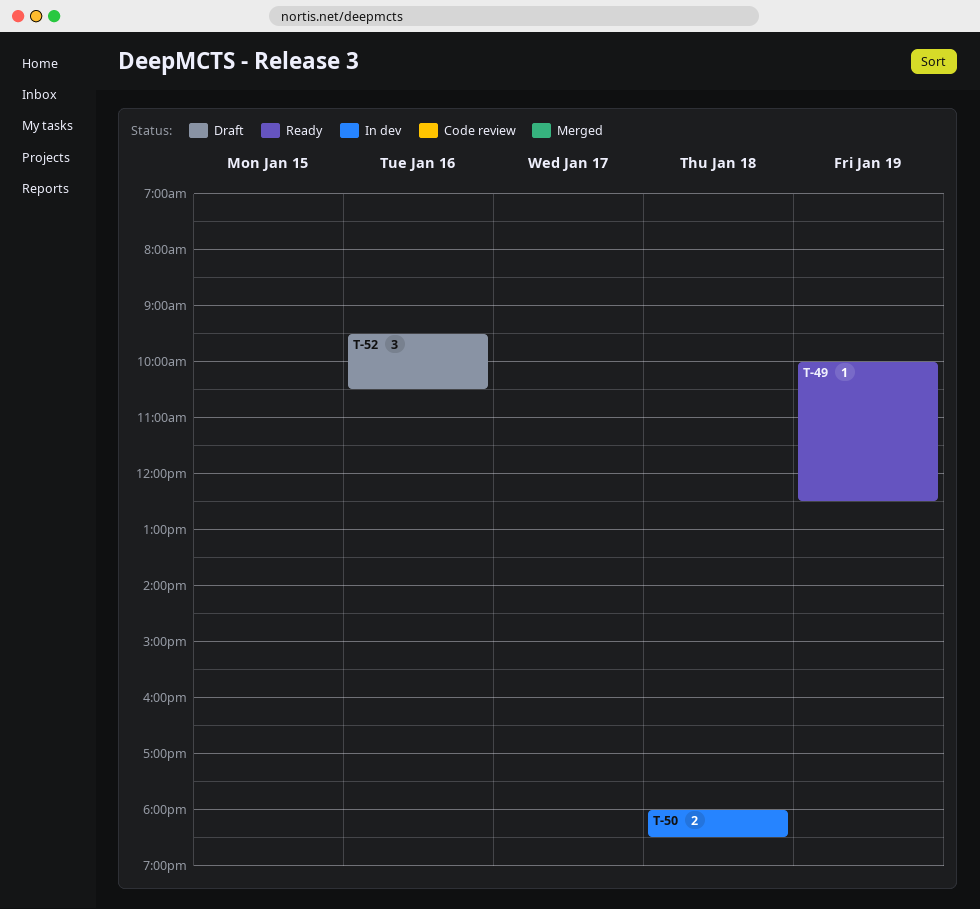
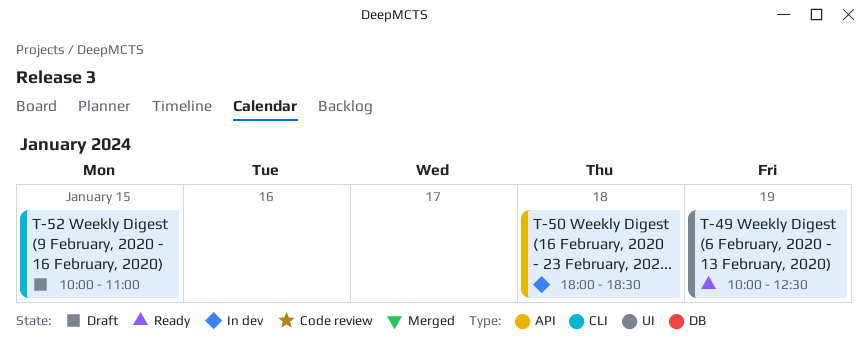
T-52, day: Jan 16 -> Jan 15
T-52, begins: 09:30 -> 10:00
T-52, ends: 10:30 -> 11:00

